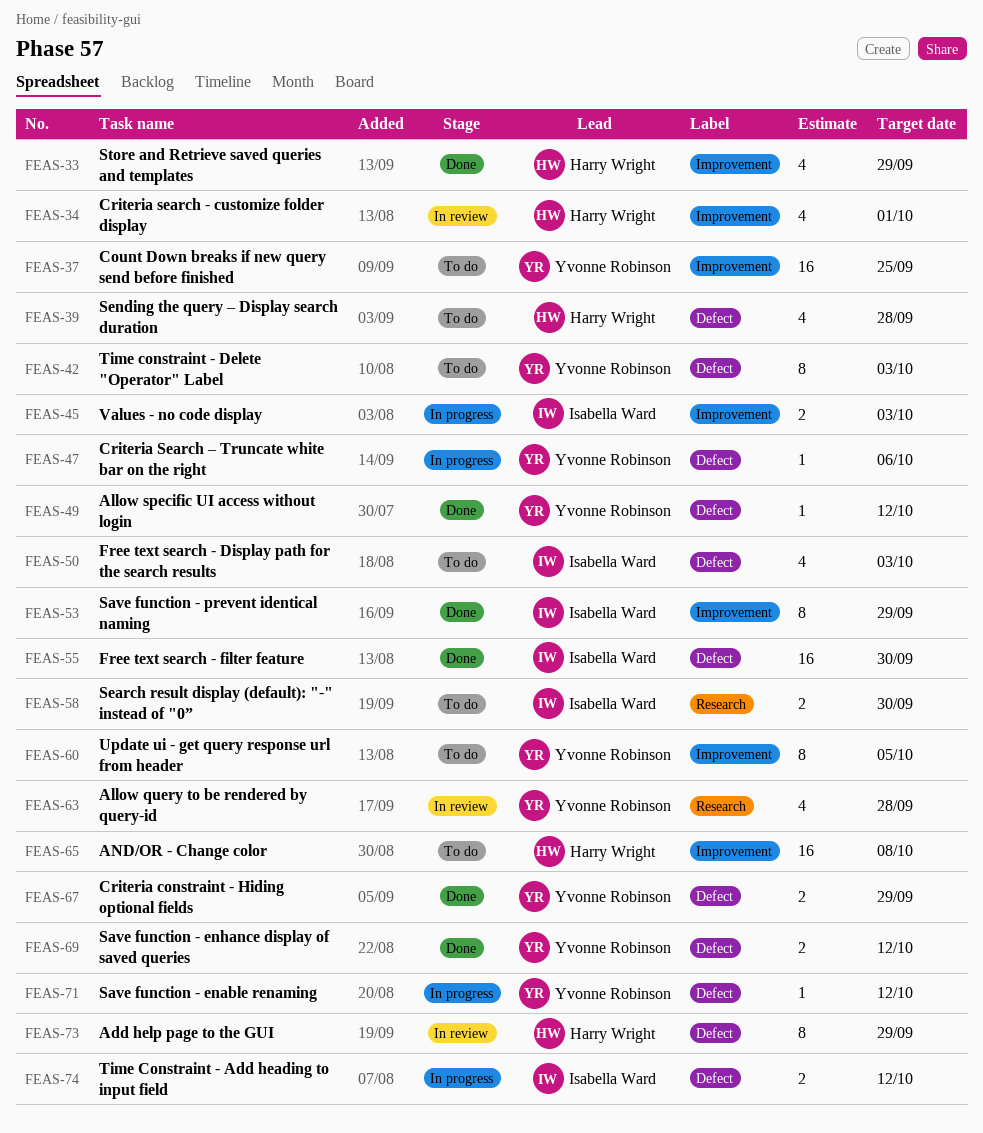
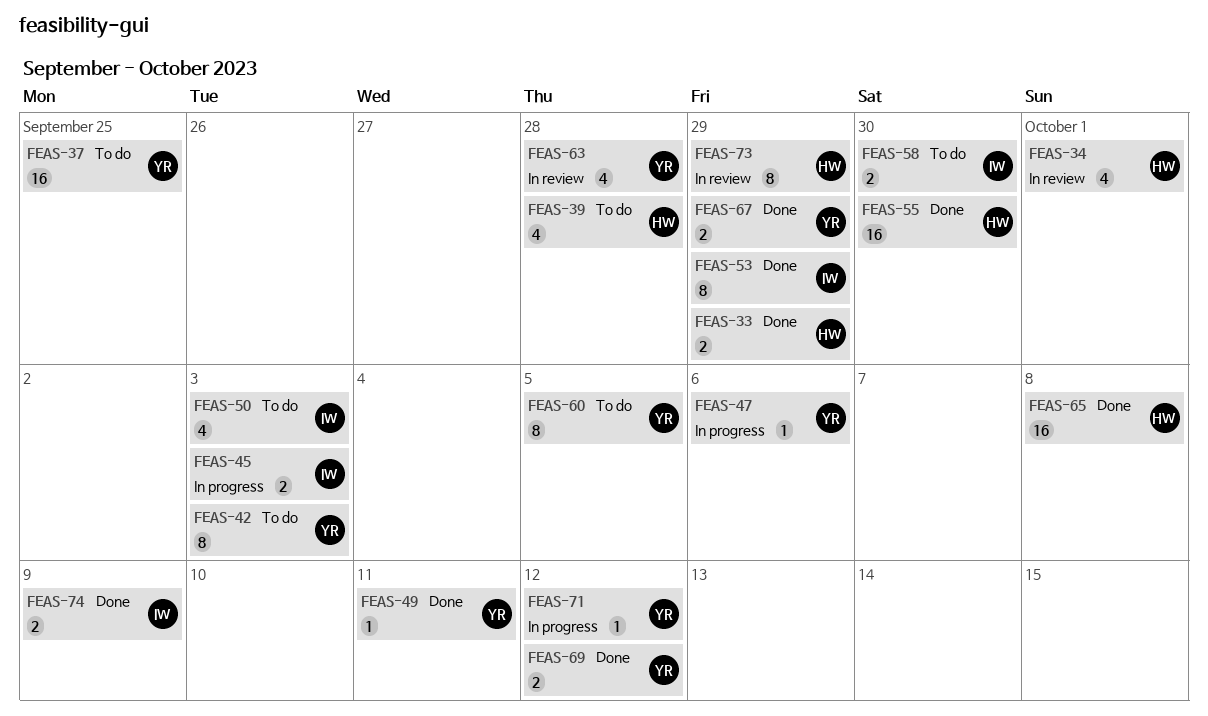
FEAS-33, estimate: 4 -> 2
FEAS-49, due: Oct 12 -> Oct 11
FEAS-55, owner: Isabella Ward -> Harry Wright
FEAS-65, status: To do -> Done
FEAS-74, status: In progress -> Done
FEAS-74, due: Oct 12 -> Oct 9

